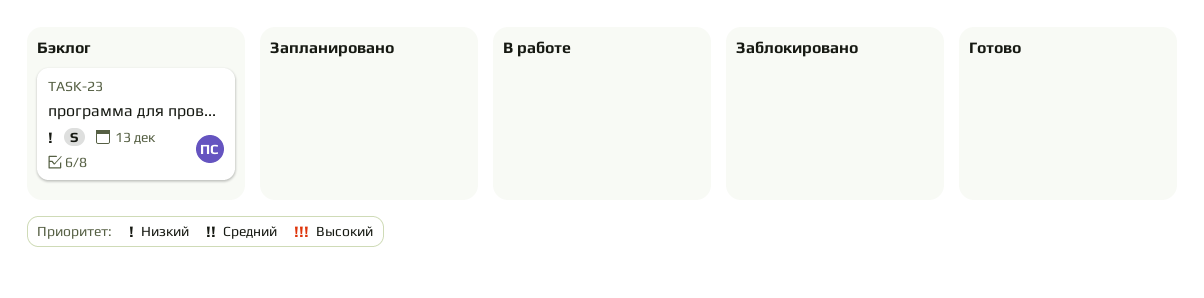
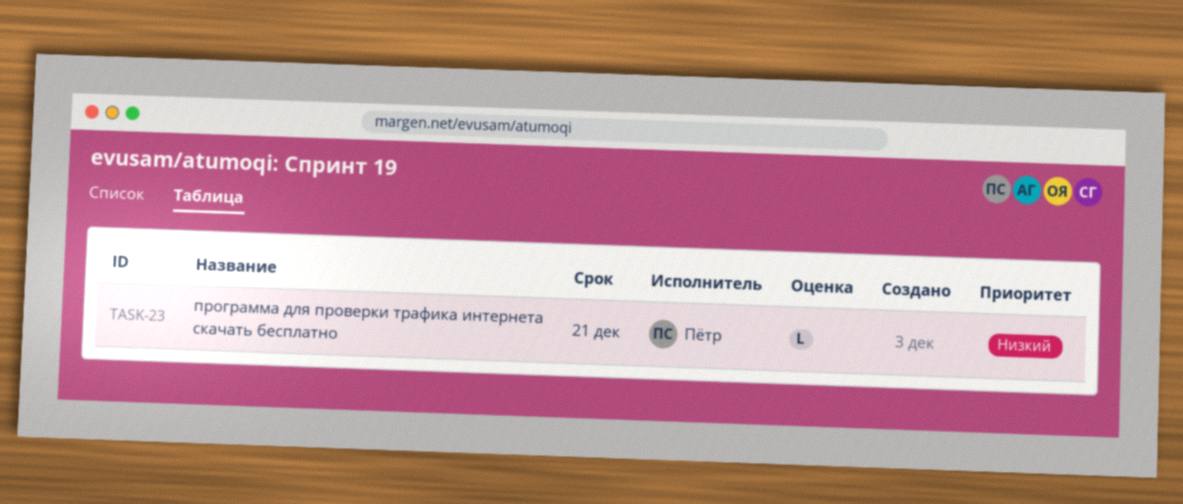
TASK-23, estimate: S -> L
TASK-23, due: Dec 13 -> Dec 21

